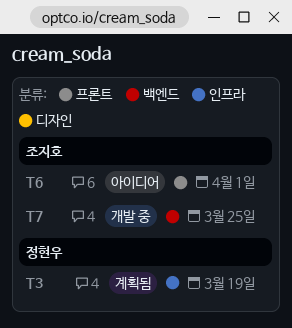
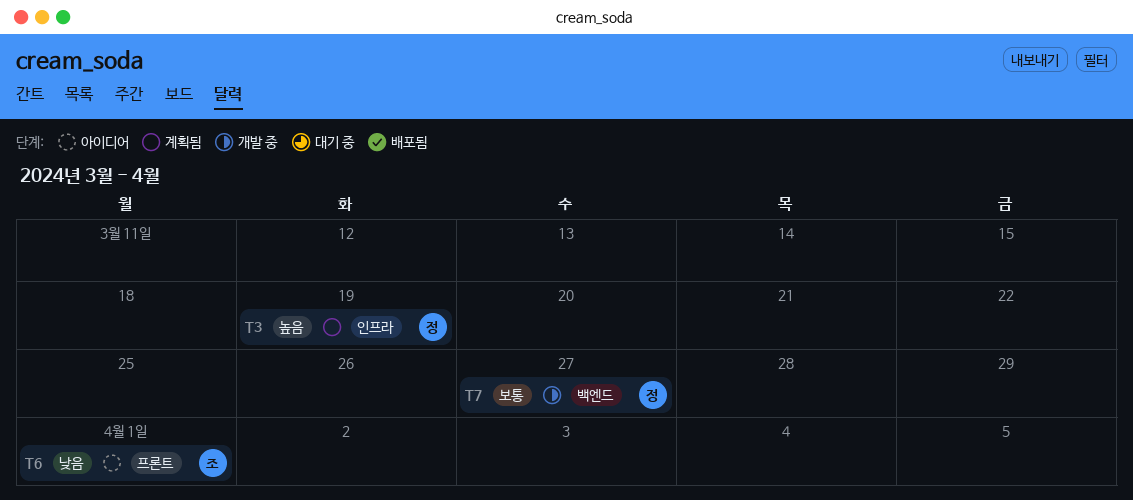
T7, owner: 조지호 -> 정현우
T7, due: Mar 25 -> Mar 27

